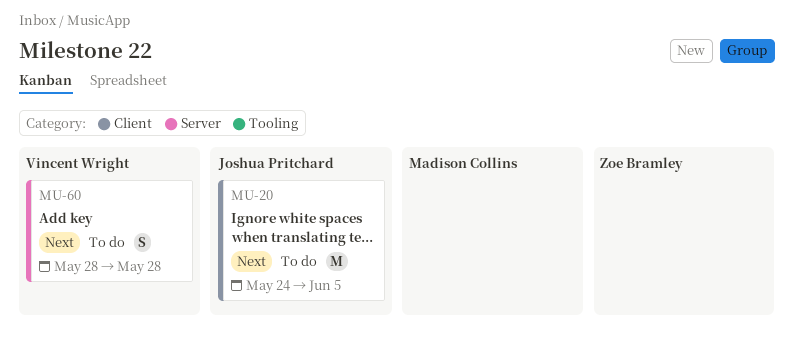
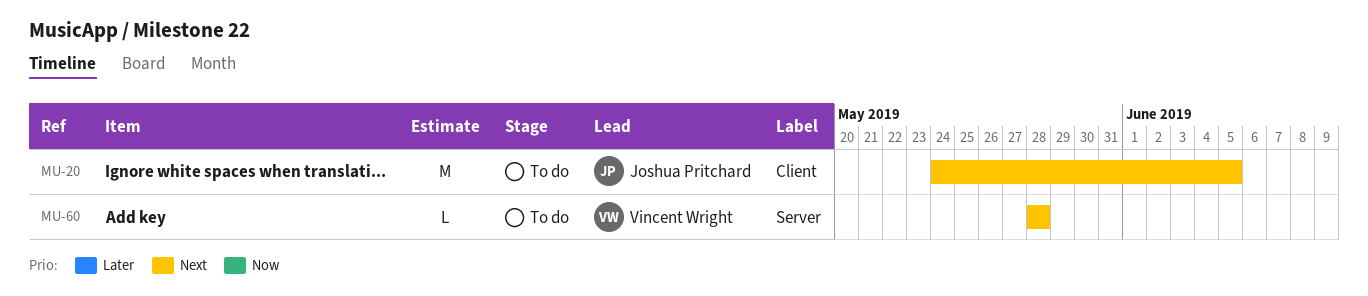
MU-60, estimate: S -> L

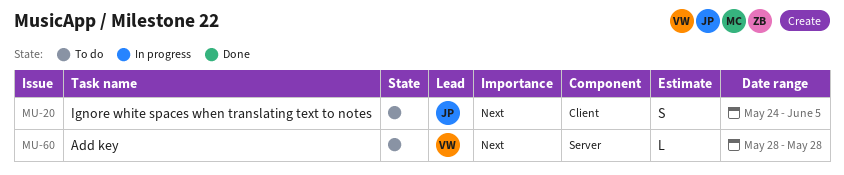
MU-20, estimate: M -> S

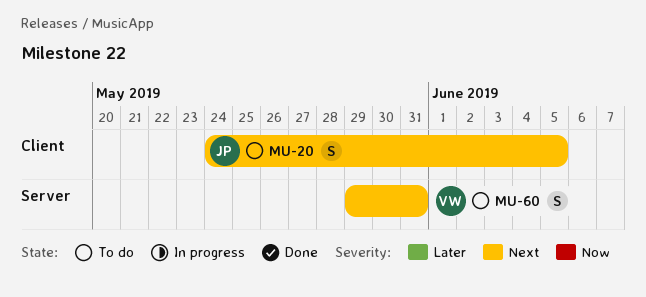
MU-60, estimate: L -> S
MU-60, start: May 28 -> May 29
MU-60, due: May 28 -> May 31

